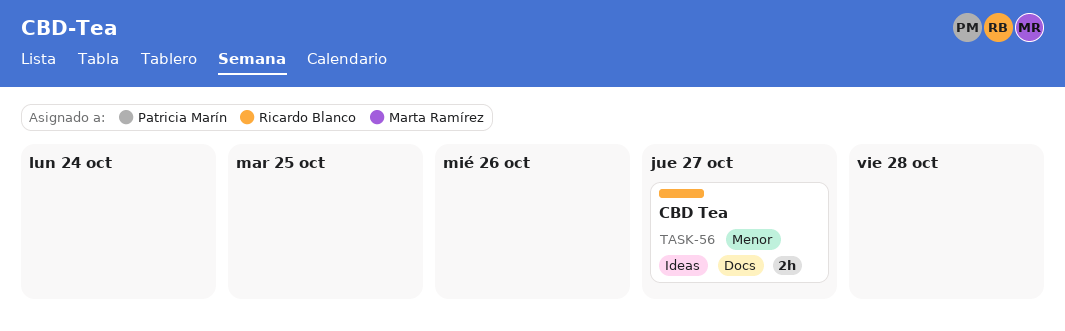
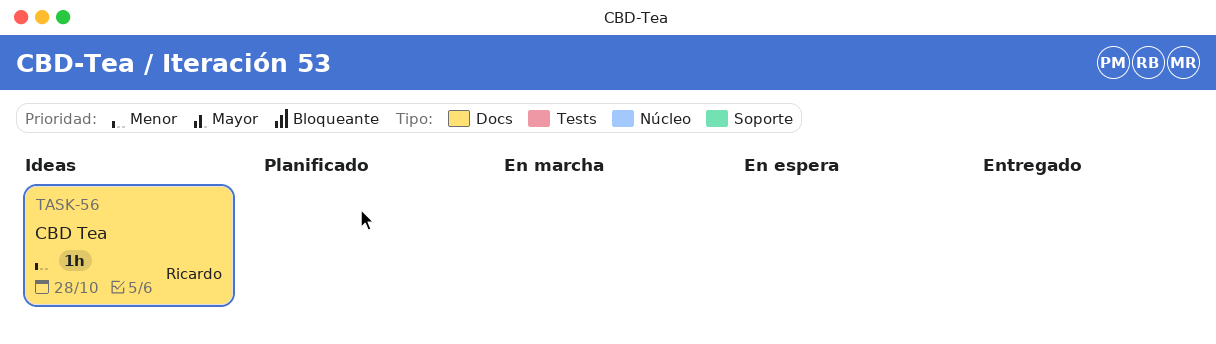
TASK-56, estimate: 2h -> 1h
TASK-56, due: Oct 27 -> Oct 28

